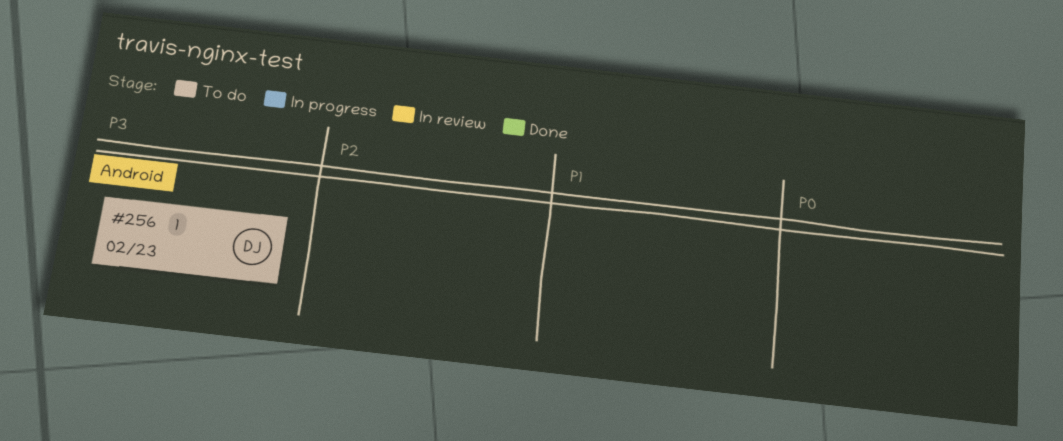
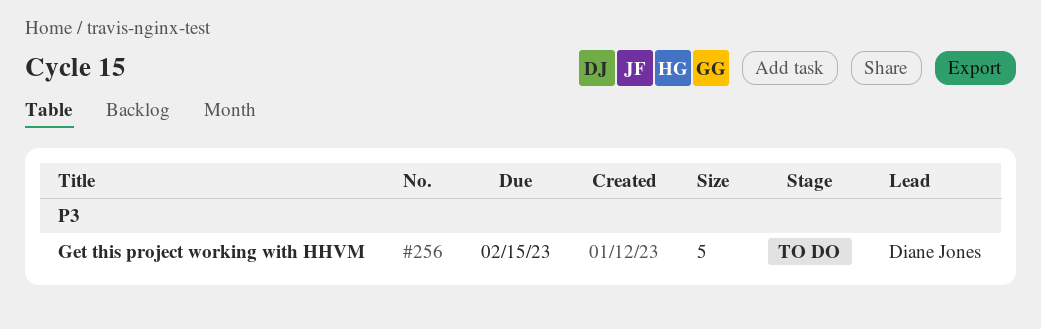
#256, estimate: 1 -> 5
#256, due: Feb 23 -> Feb 15

